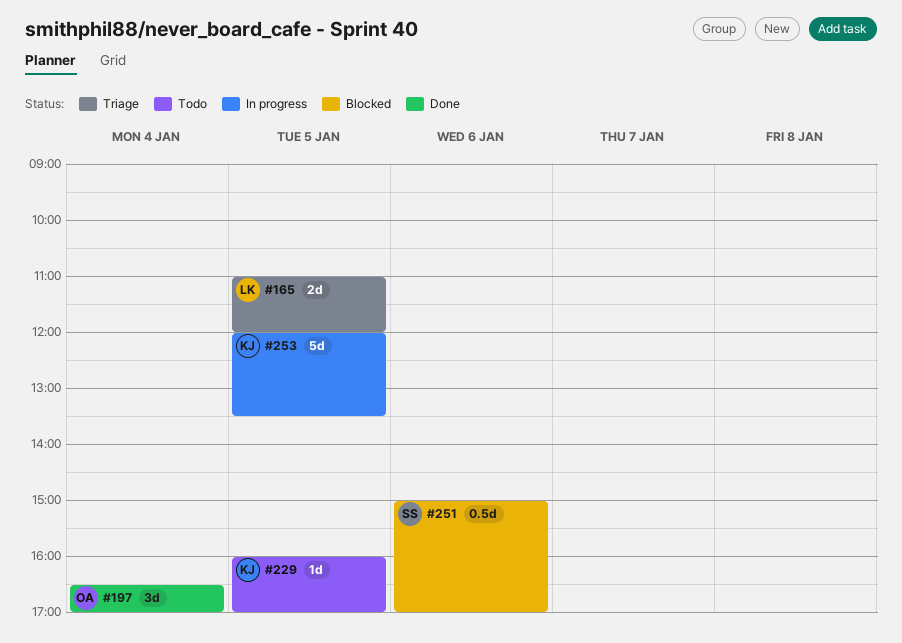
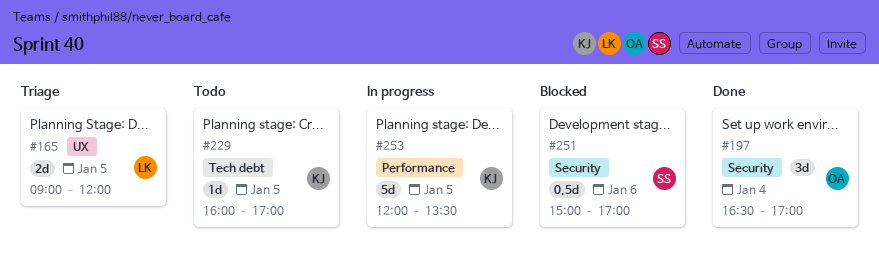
#165, begins: 11:00 -> 09:00

